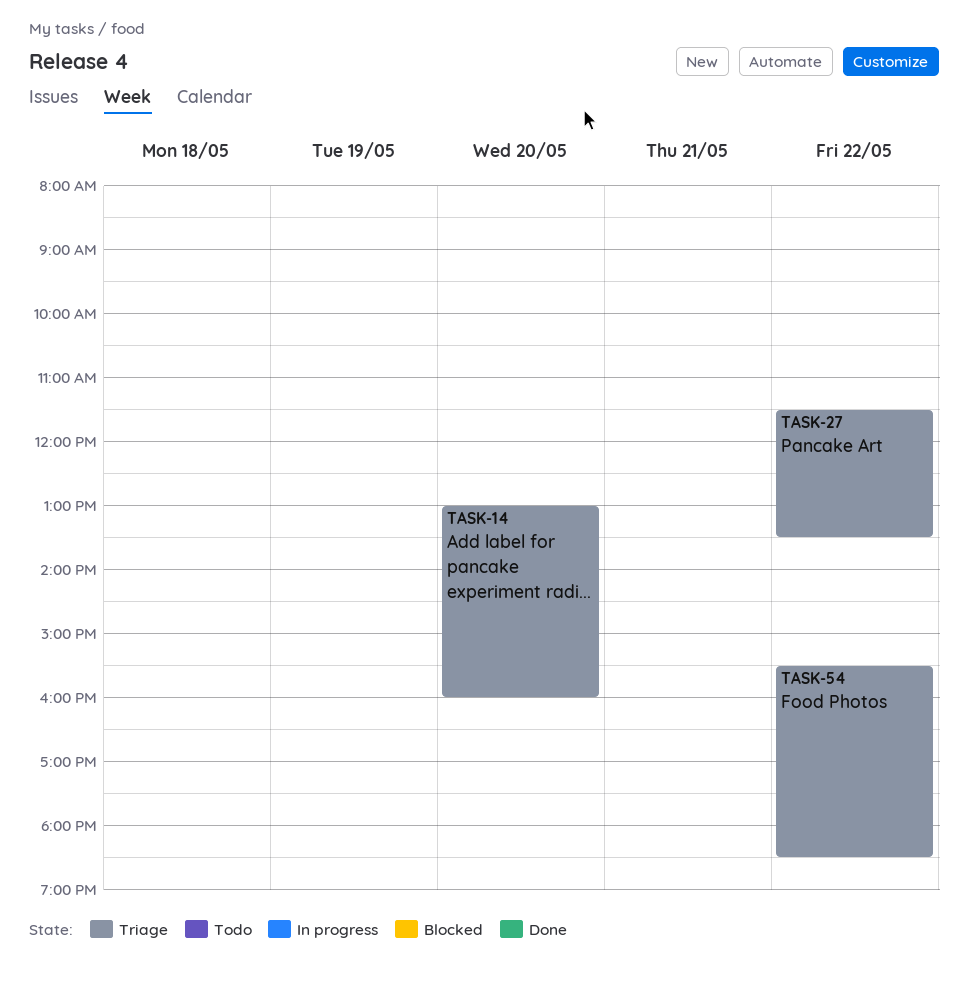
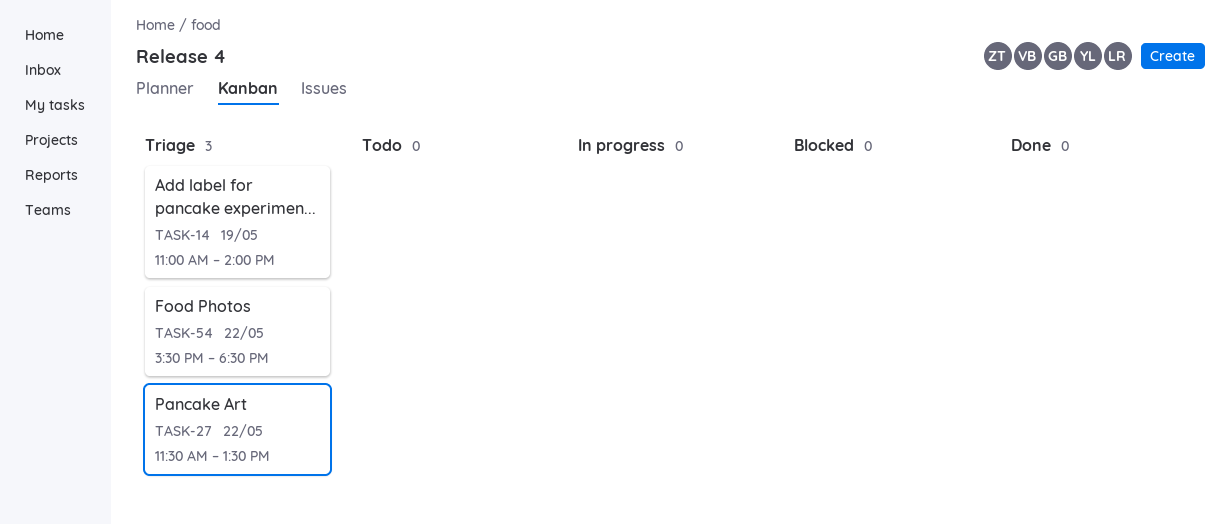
TASK-14, day: May 20 -> May 19
TASK-14, begins: 13:00 -> 11:00
TASK-14, ends: 16:00 -> 14:00

